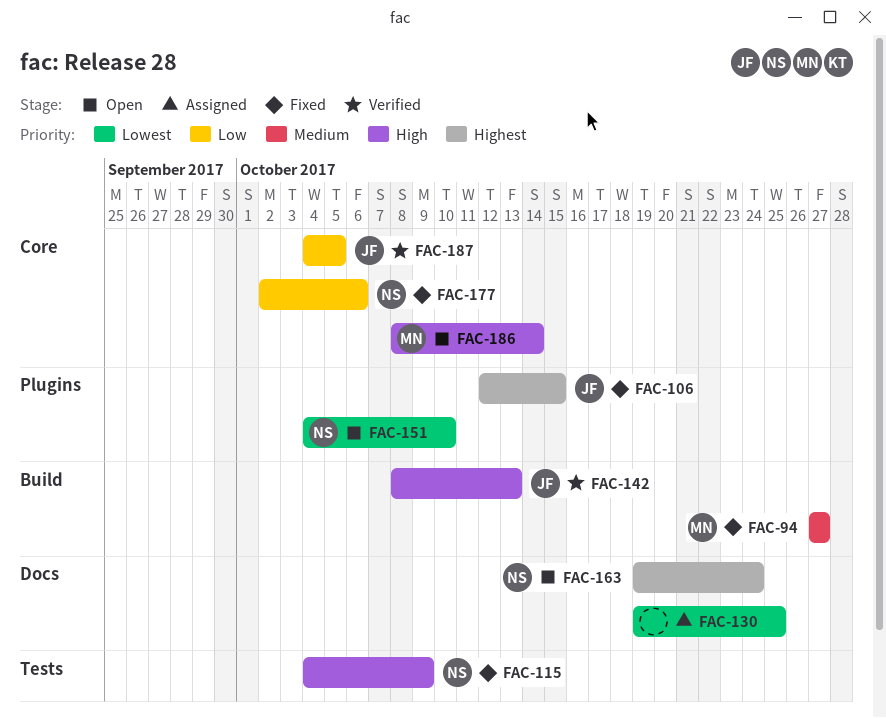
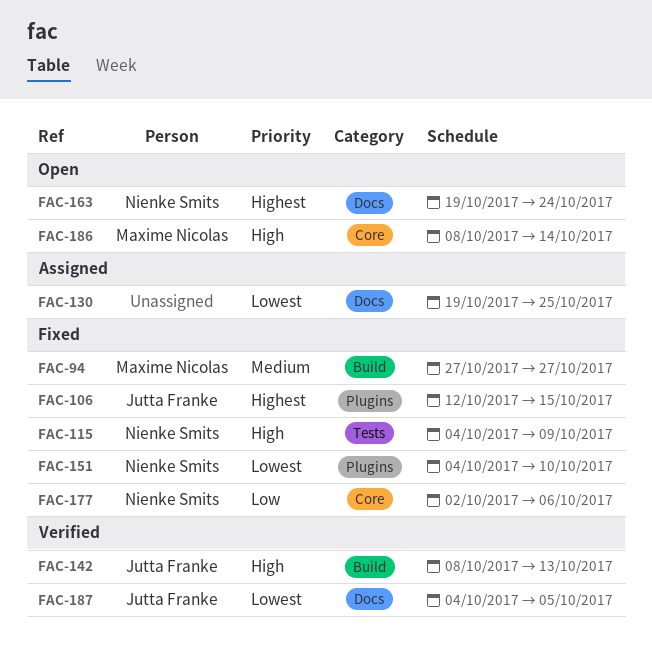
FAC-151, status: Open -> Fixed
FAC-187, priority: Low -> Lowest
FAC-187, label: Core -> Docs

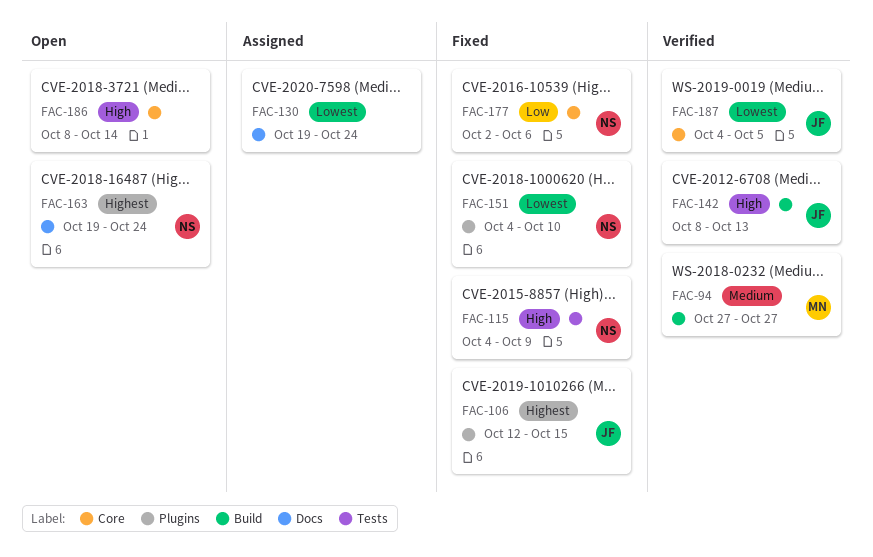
FAC-94, status: Fixed -> Verified
FAC-130, due: Oct 25 -> Oct 24
FAC-186, owner: Maxime Nicolas -> none
FAC-187, label: Docs -> Core

